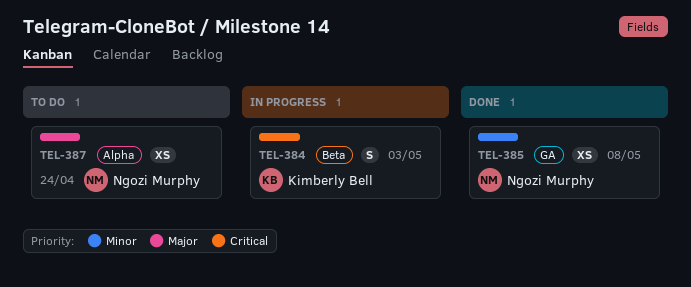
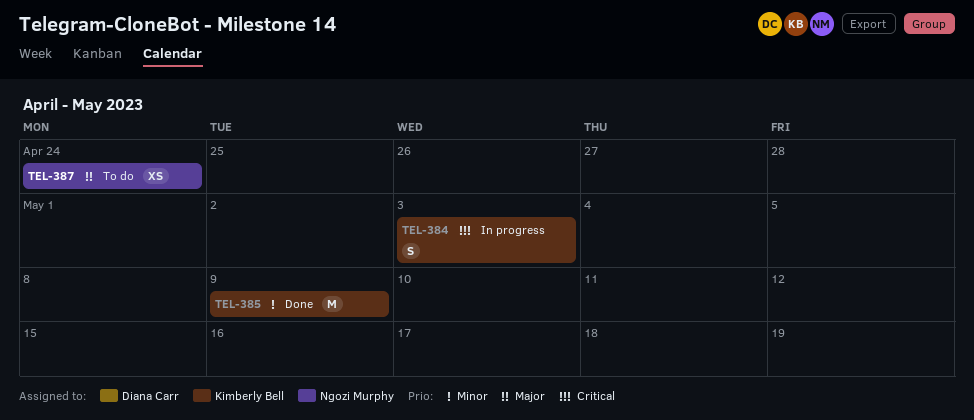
TEL-385, owner: Ngozi Murphy -> Kimberly Bell
TEL-385, estimate: XS -> M
TEL-385, due: May 8 -> May 9

